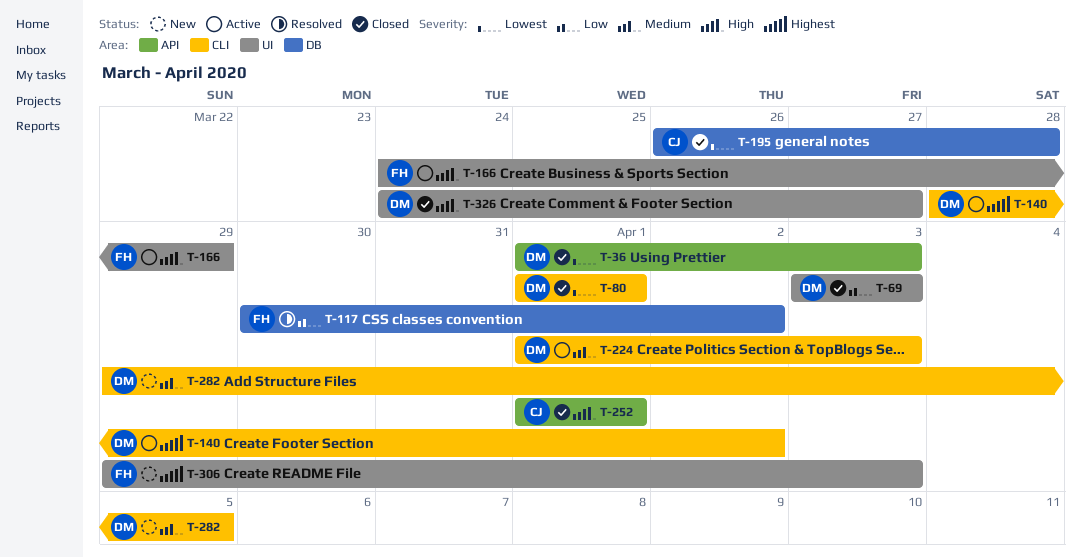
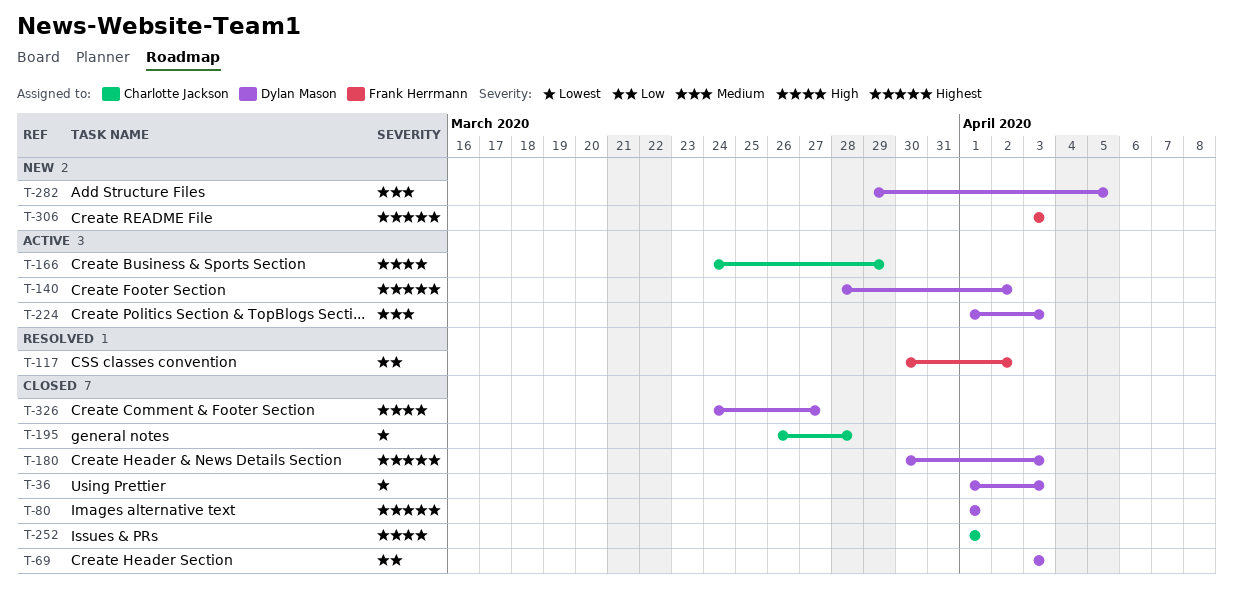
T-80, priority: Lowest -> Highest
T-166, owner: Frank Herrmann -> Charlotte Jackson
T-180: none -> present
T-306, start: Mar 29 -> Apr 3

